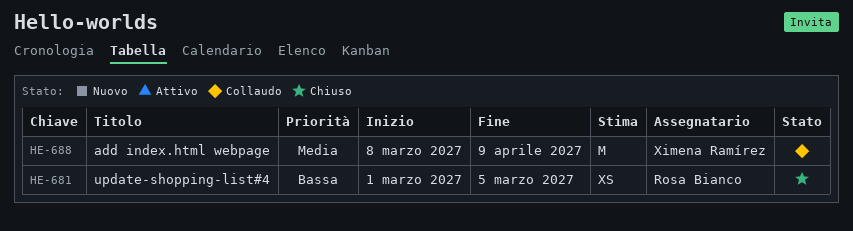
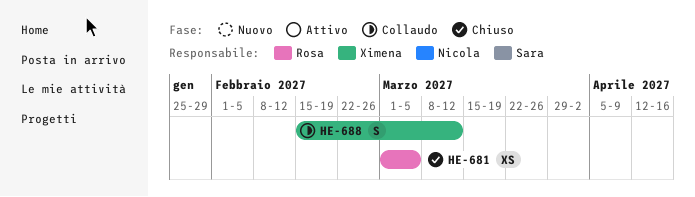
HE-688, estimate: M -> S
HE-688, start: Mar 8 -> Feb 15
HE-688, due: Apr 9 -> Mar 12

